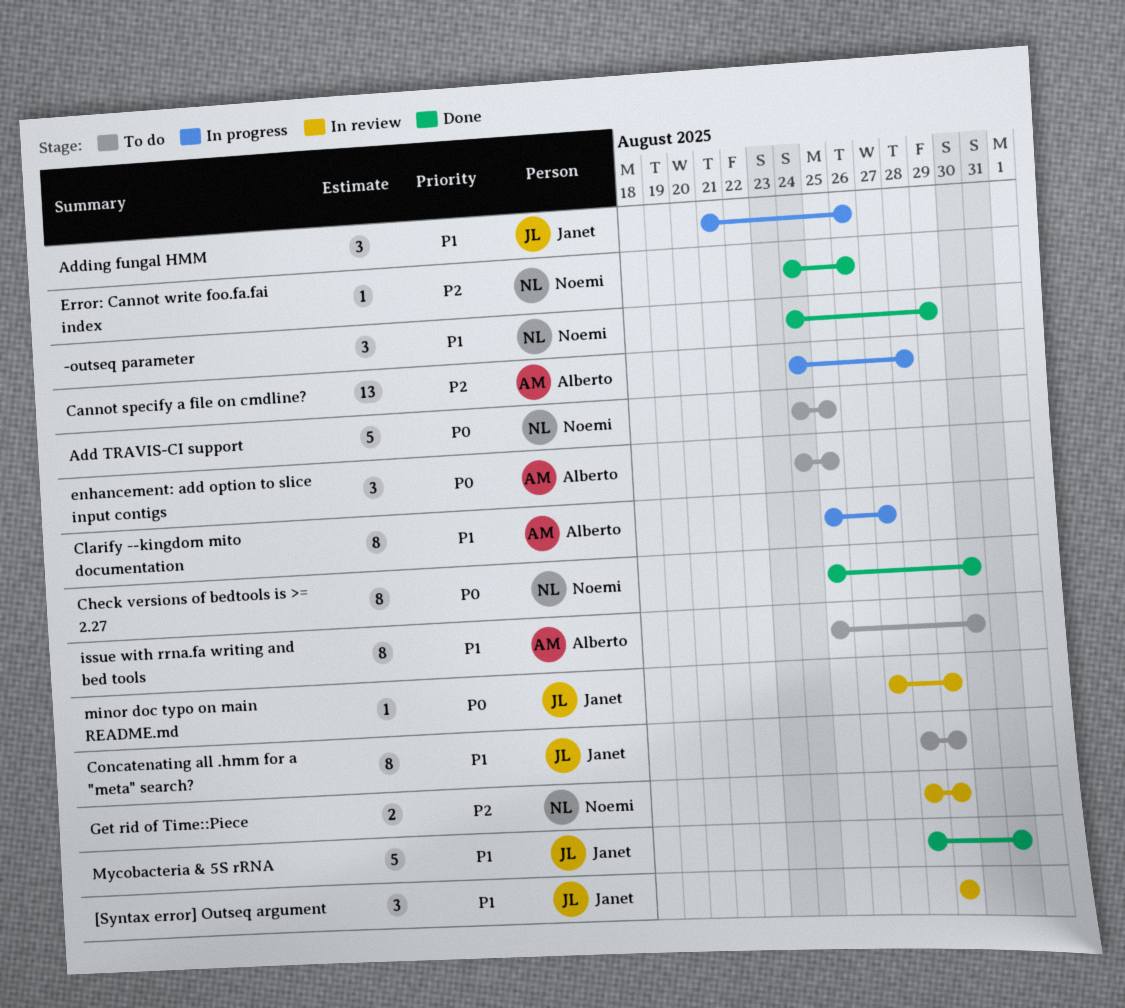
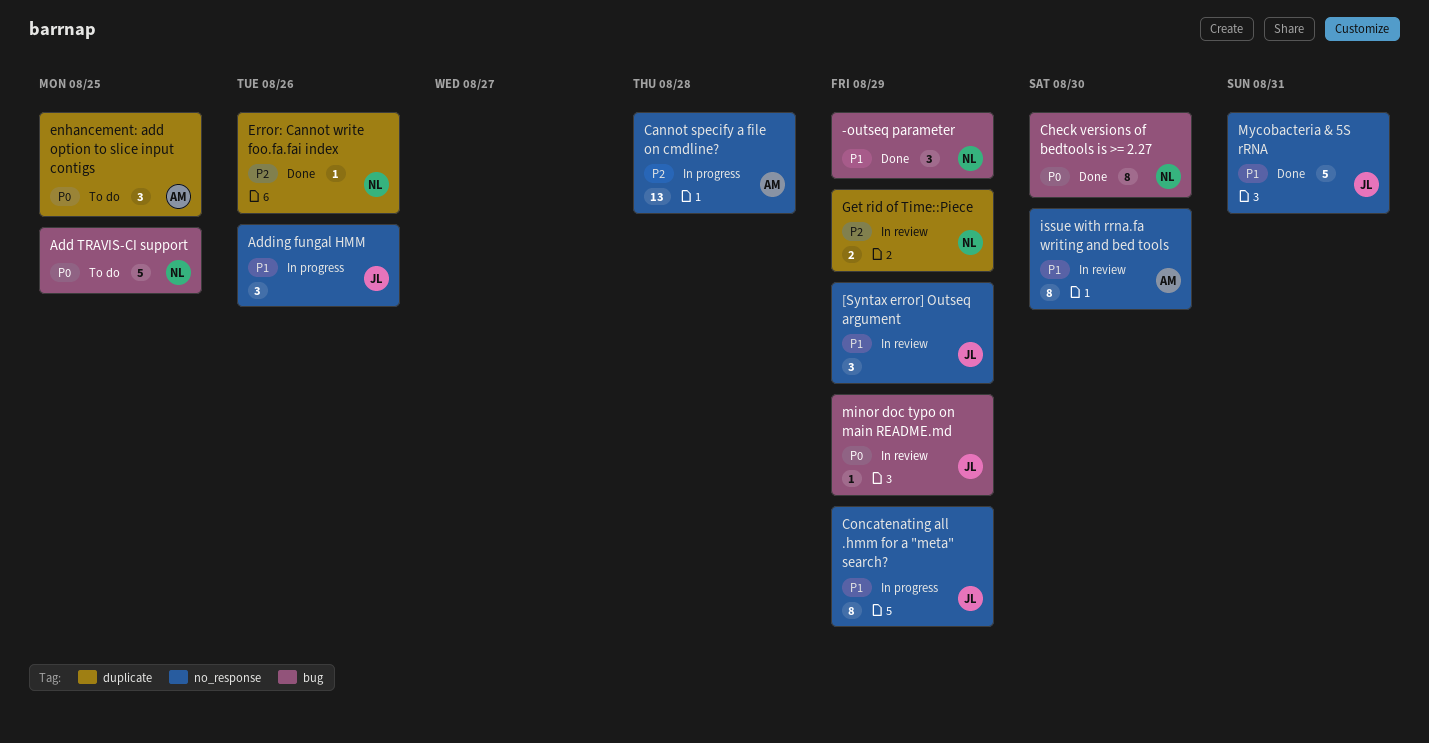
Clarify --kingdom mito documentation: present -> none
Concatenating all .hmm for a "meta" search?, status: To do -> In progress
issue with rrna.fa writing and bed tools, status: To do -> In review

